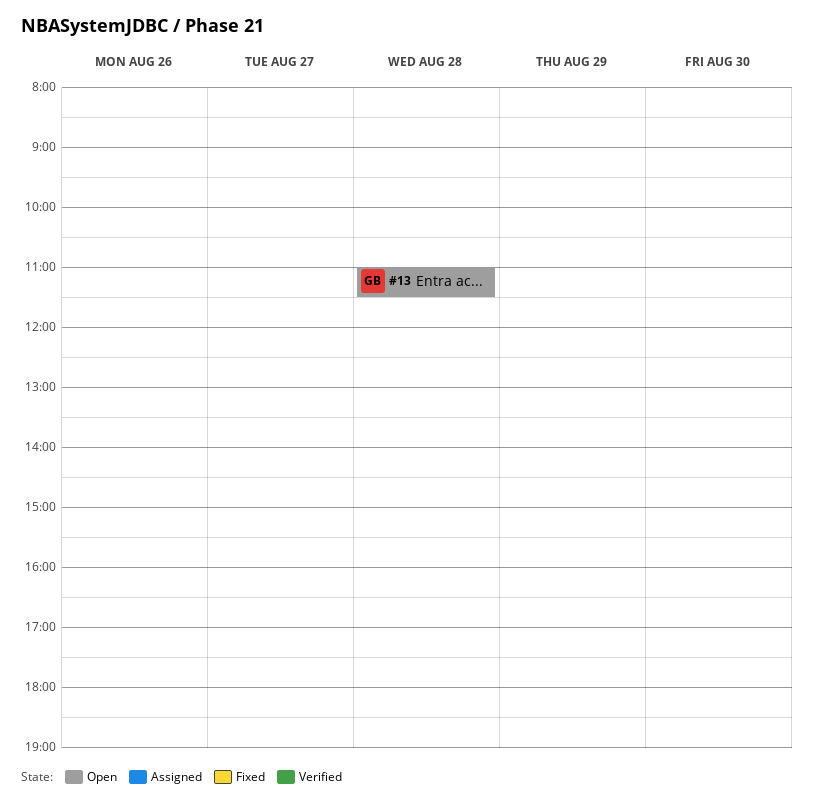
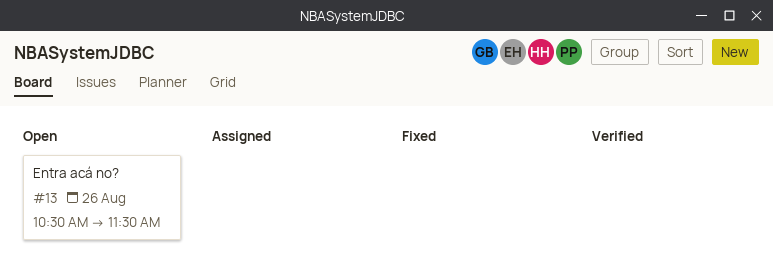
#13, day: Aug 28 -> Aug 26
#13, begins: 11:00 -> 10:30

